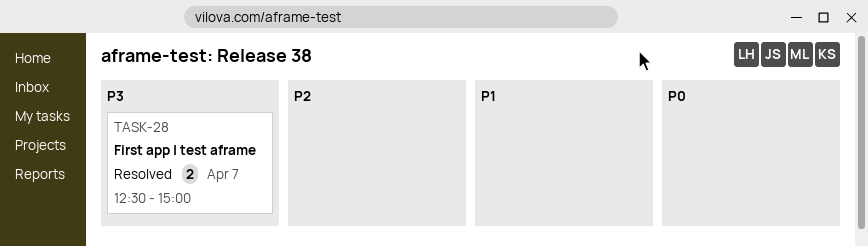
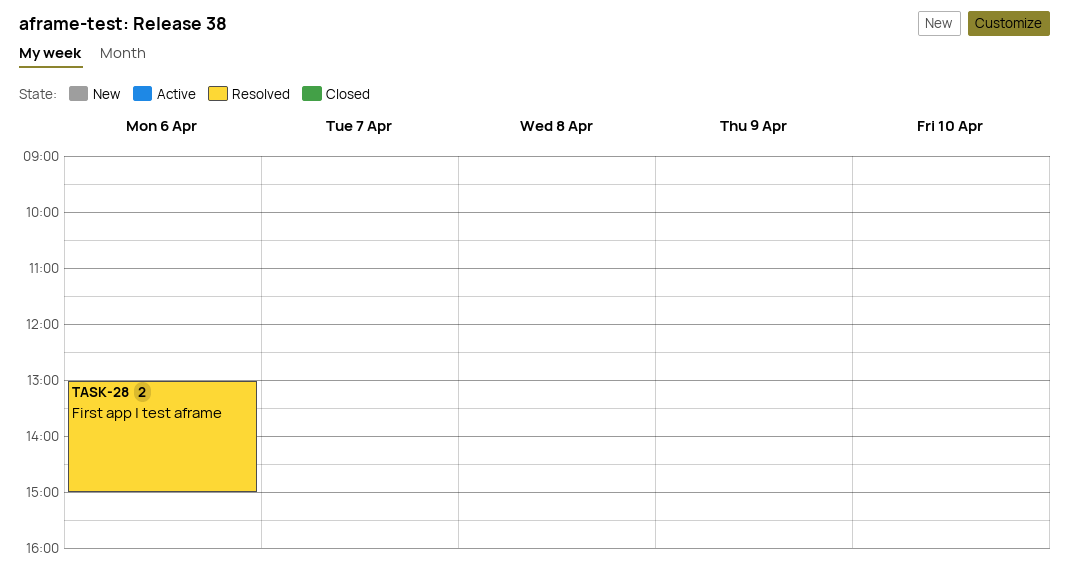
TASK-28, day: Apr 7 -> Apr 6
TASK-28, begins: 12:30 -> 13:00

